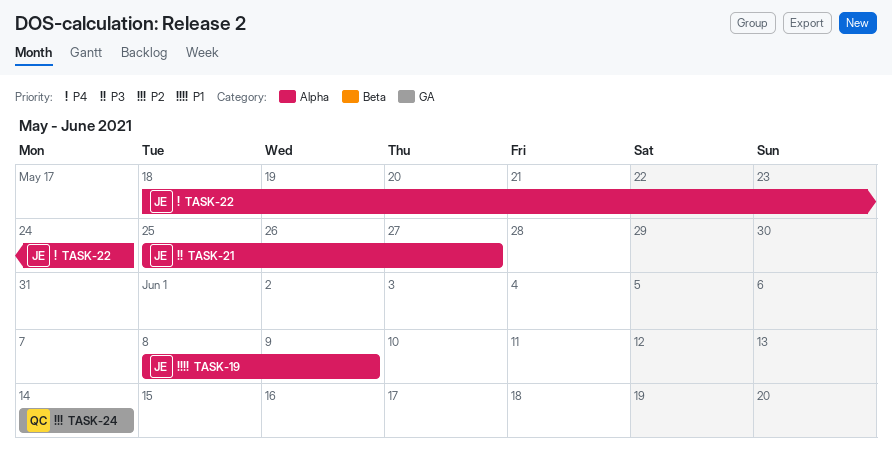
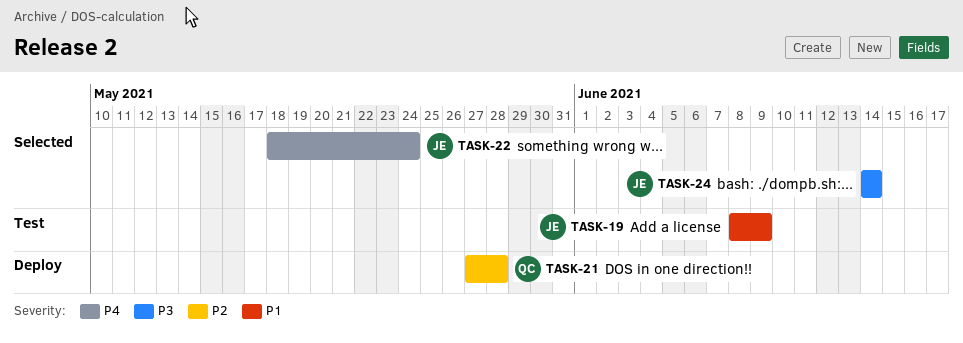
TASK-21, owner: JE -> QC
TASK-21, priority: P3 -> P2
TASK-21, start: May 25 -> May 27
TASK-21, due: May 27 -> May 28
TASK-24, owner: QC -> JE
TASK-24, priority: P2 -> P3

